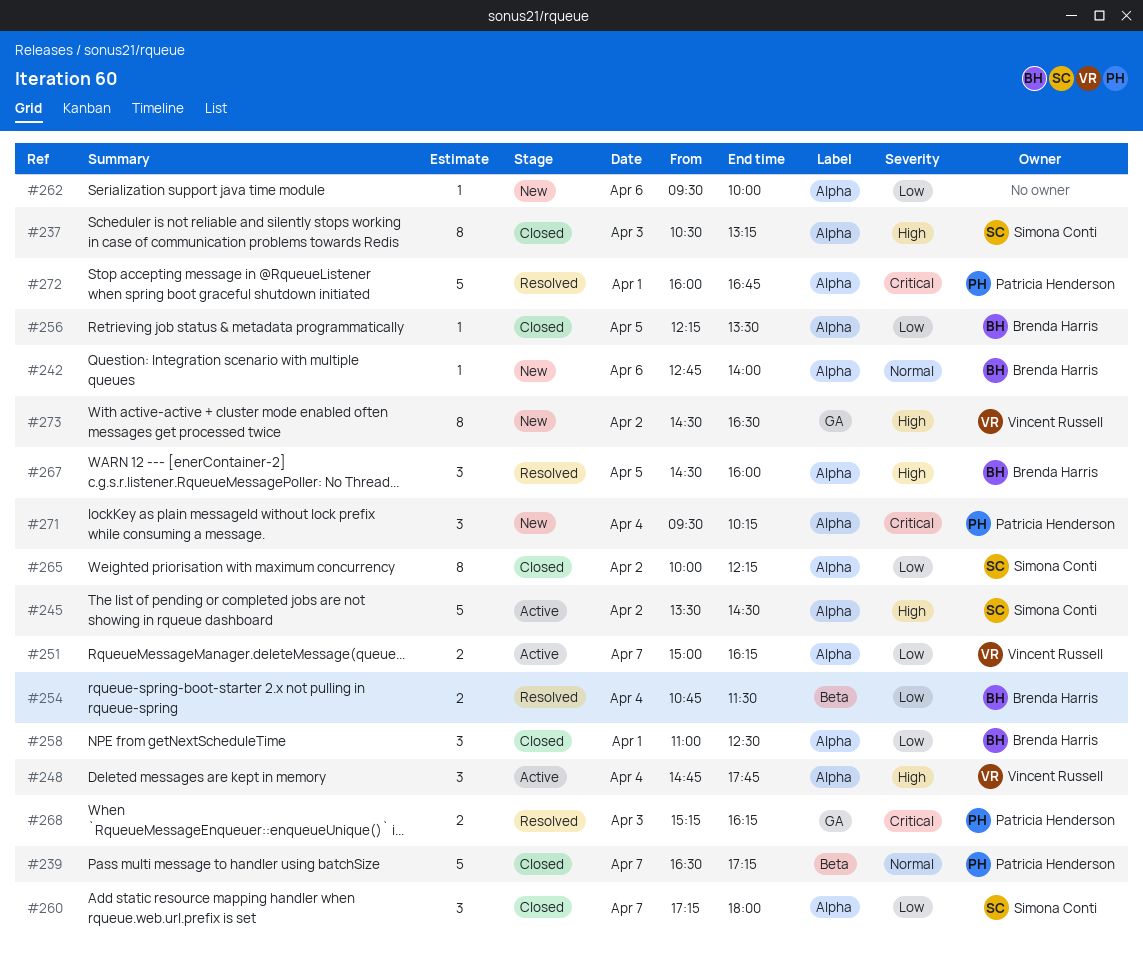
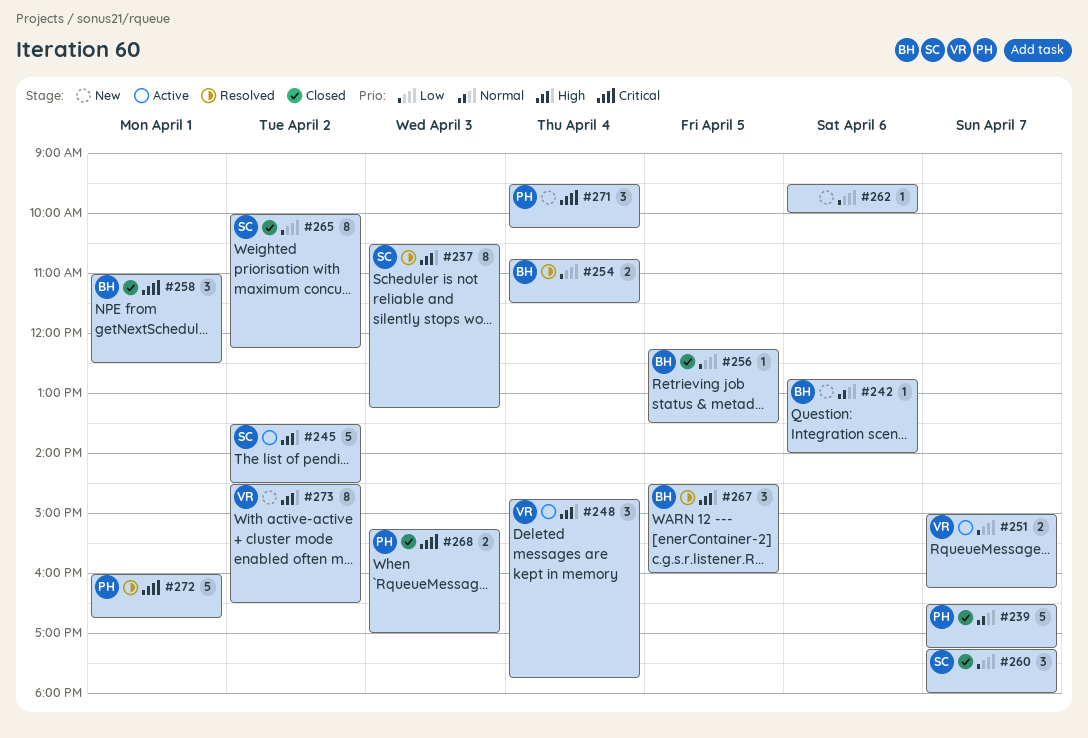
#237, status: Closed -> Resolved
#258, priority: Low -> Critical
#268, status: Resolved -> Closed
#268, ends: 16:15 -> 17:00

